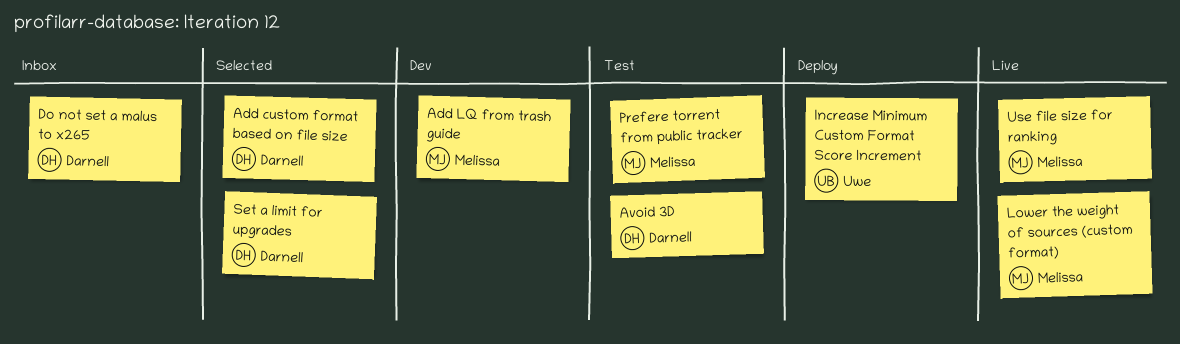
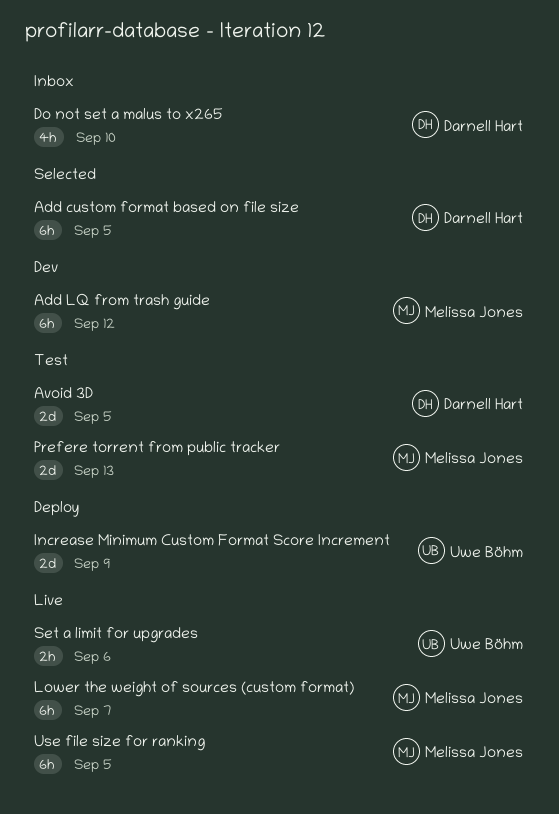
Set a limit for upgrades, status: Selected -> Live
Set a limit for upgrades, owner: Darnell Hart -> Uwe Böhm

